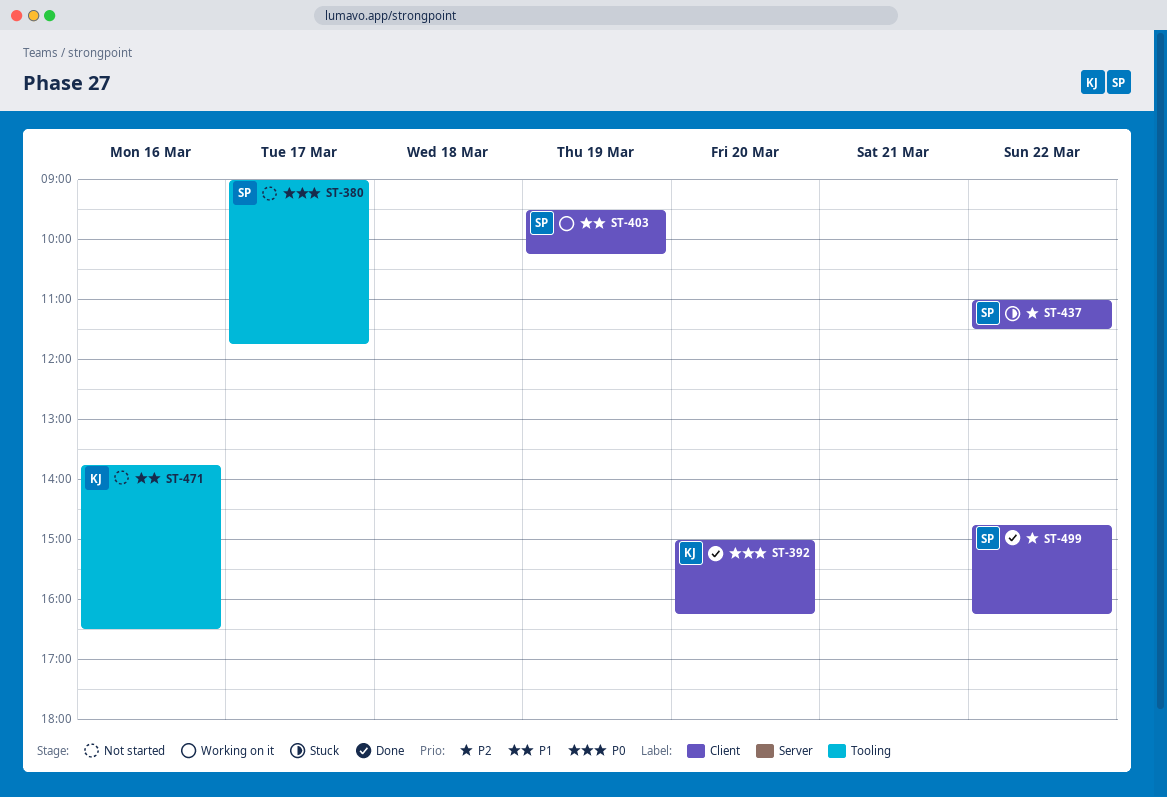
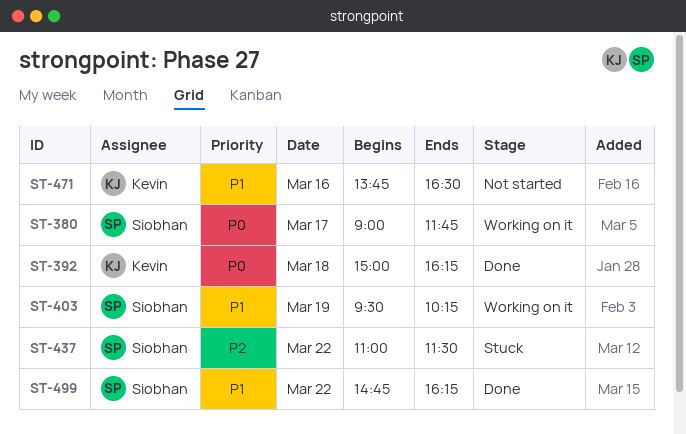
ST-380, status: Not started -> Working on it
ST-392, day: Mar 20 -> Mar 18
ST-499, priority: P2 -> P1

